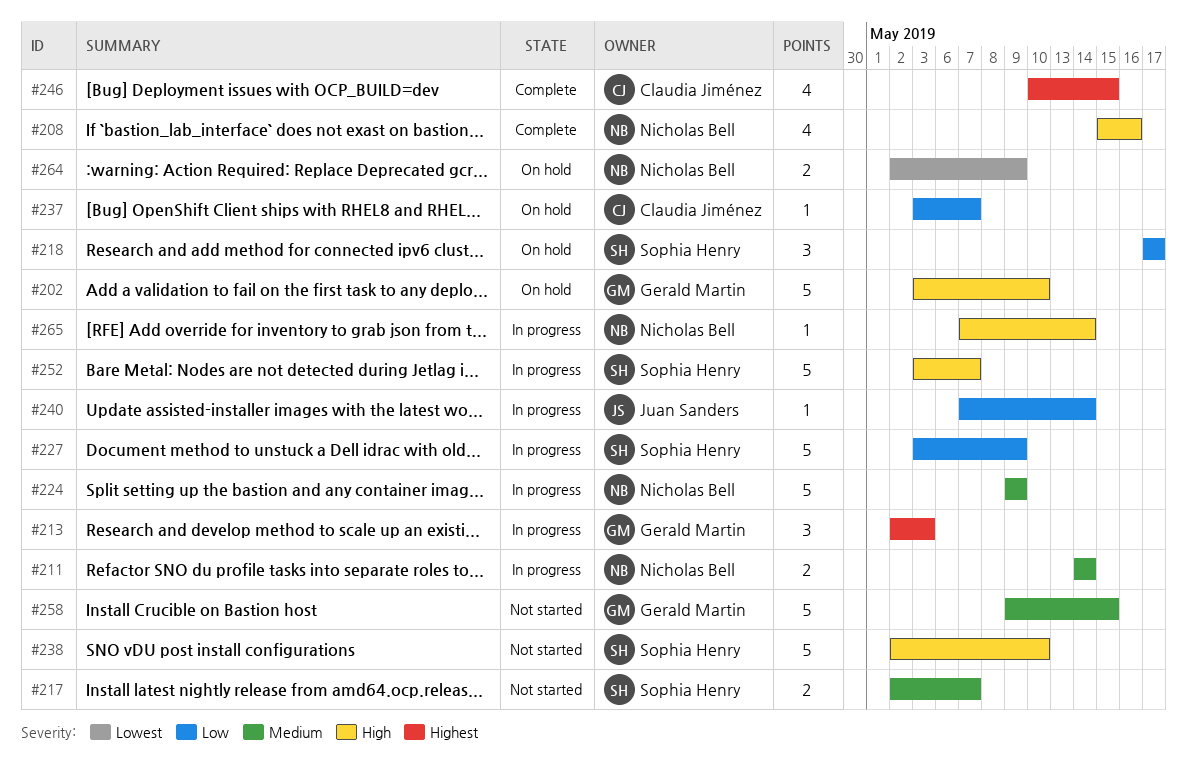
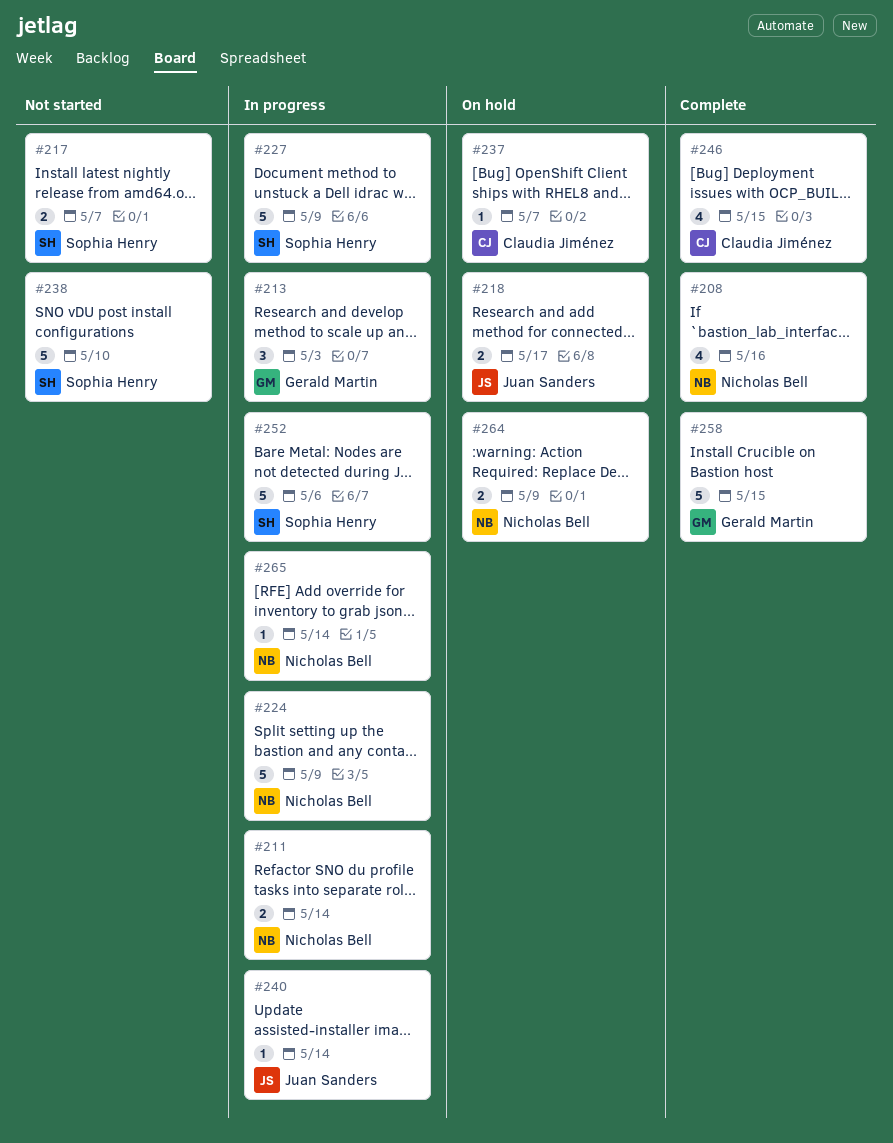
#202: present -> none
#218, owner: Sophia Henry -> Juan Sanders
#218, estimate: 3 -> 2
#252, due: May 7 -> May 6
#258, status: Not started -> Complete

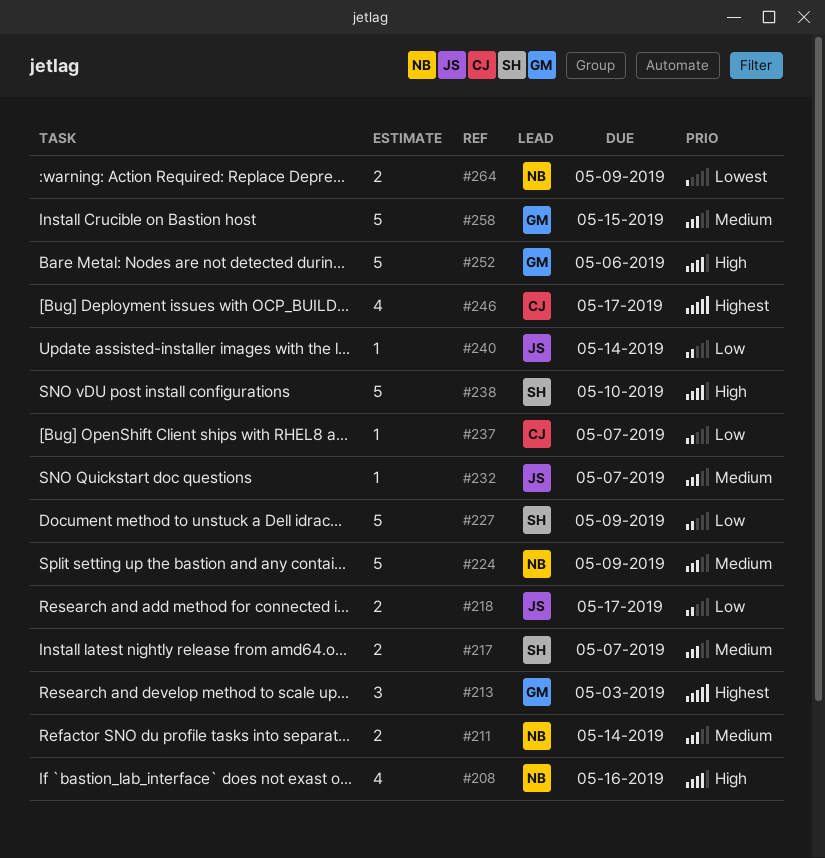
#232: none -> present
#246, due: May 15 -> May 17
#252, owner: Sophia Henry -> Gerald Martin
#265: present -> none

